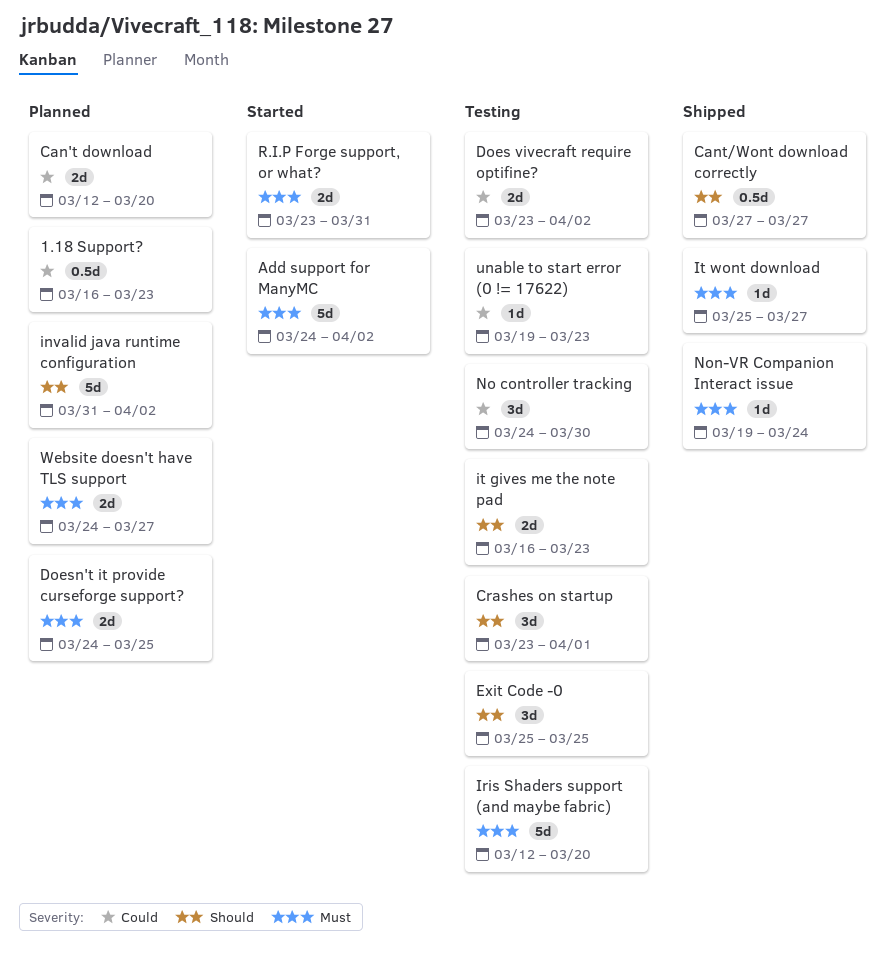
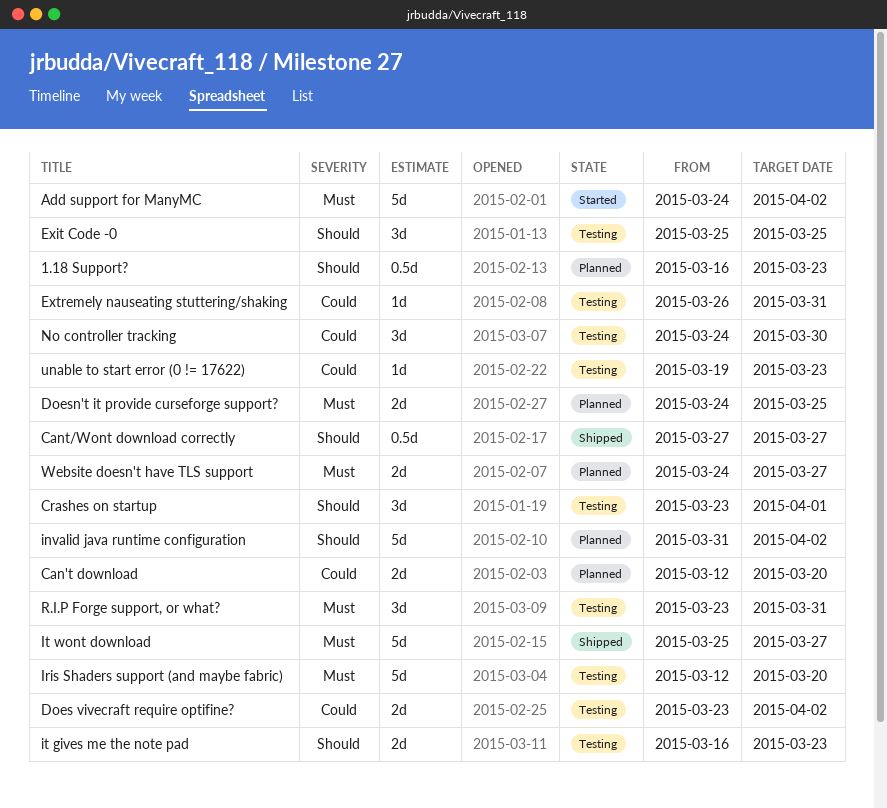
1.18 Support?, priority: Could -> Should
Extremely nauseating stuttering/shaking: none -> present
It wont download, estimate: 1d -> 5d
Non-VR Companion Interact issue: present -> none
R.I.P Forge support, or what?, status: Started -> Testing
R.I.P Forge support, or what?, estimate: 2d -> 3d

